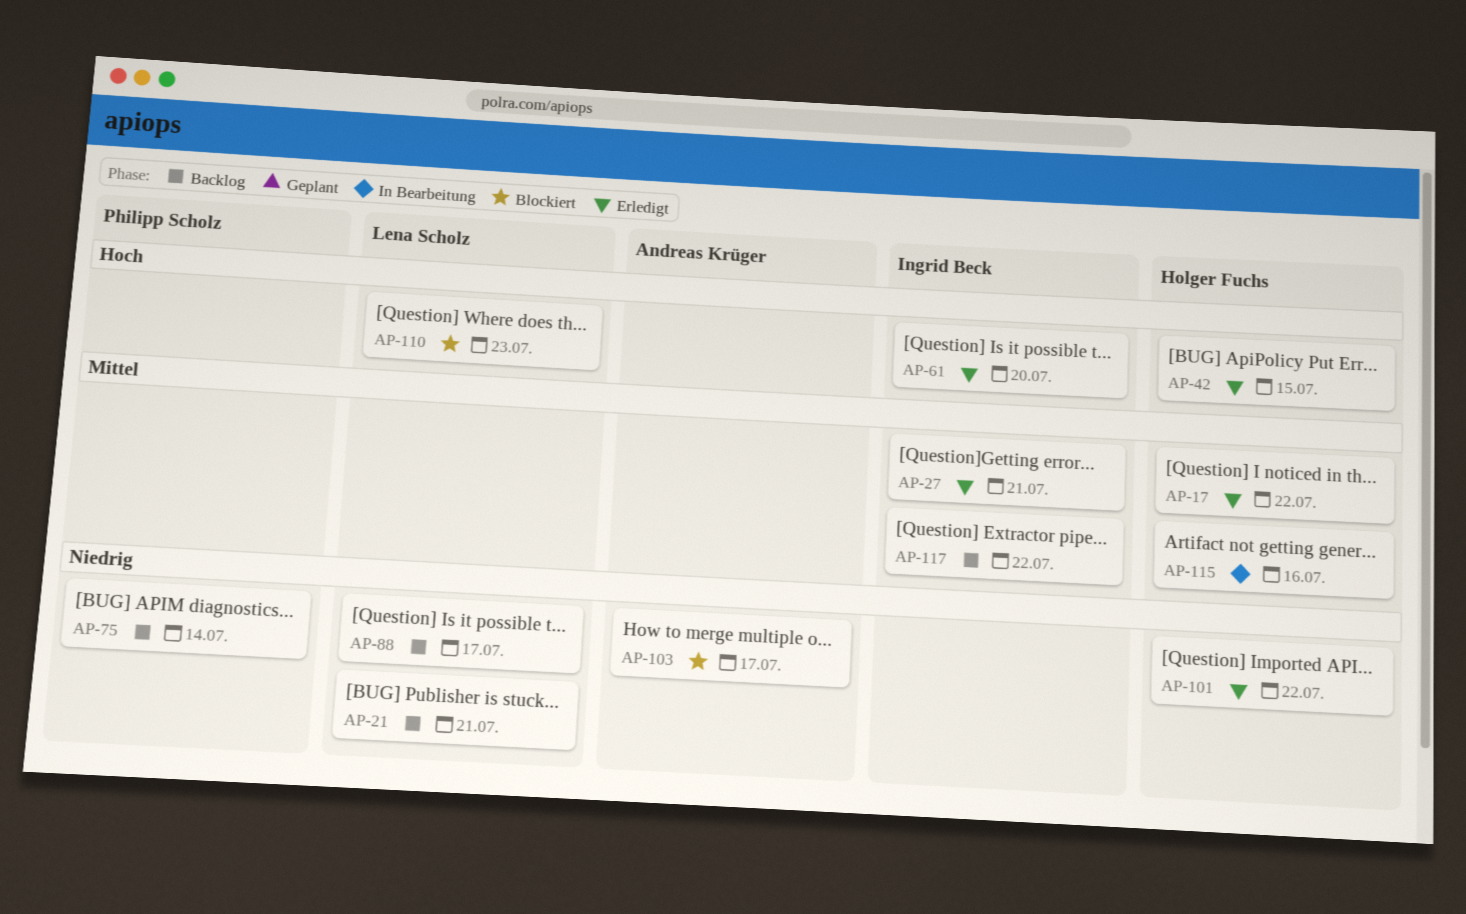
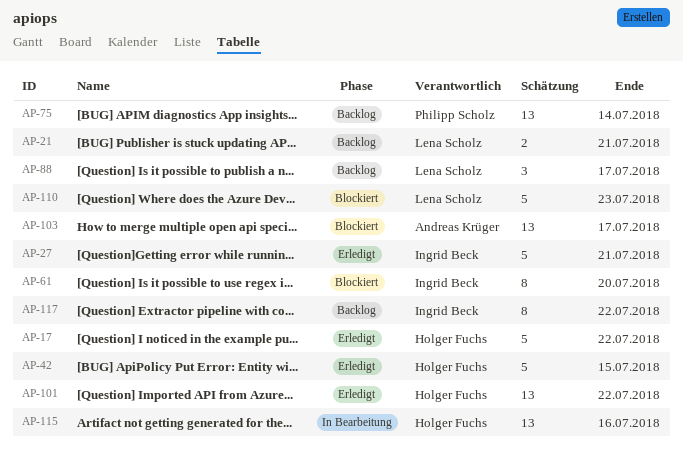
AP-61, status: Erledigt -> Blockiert

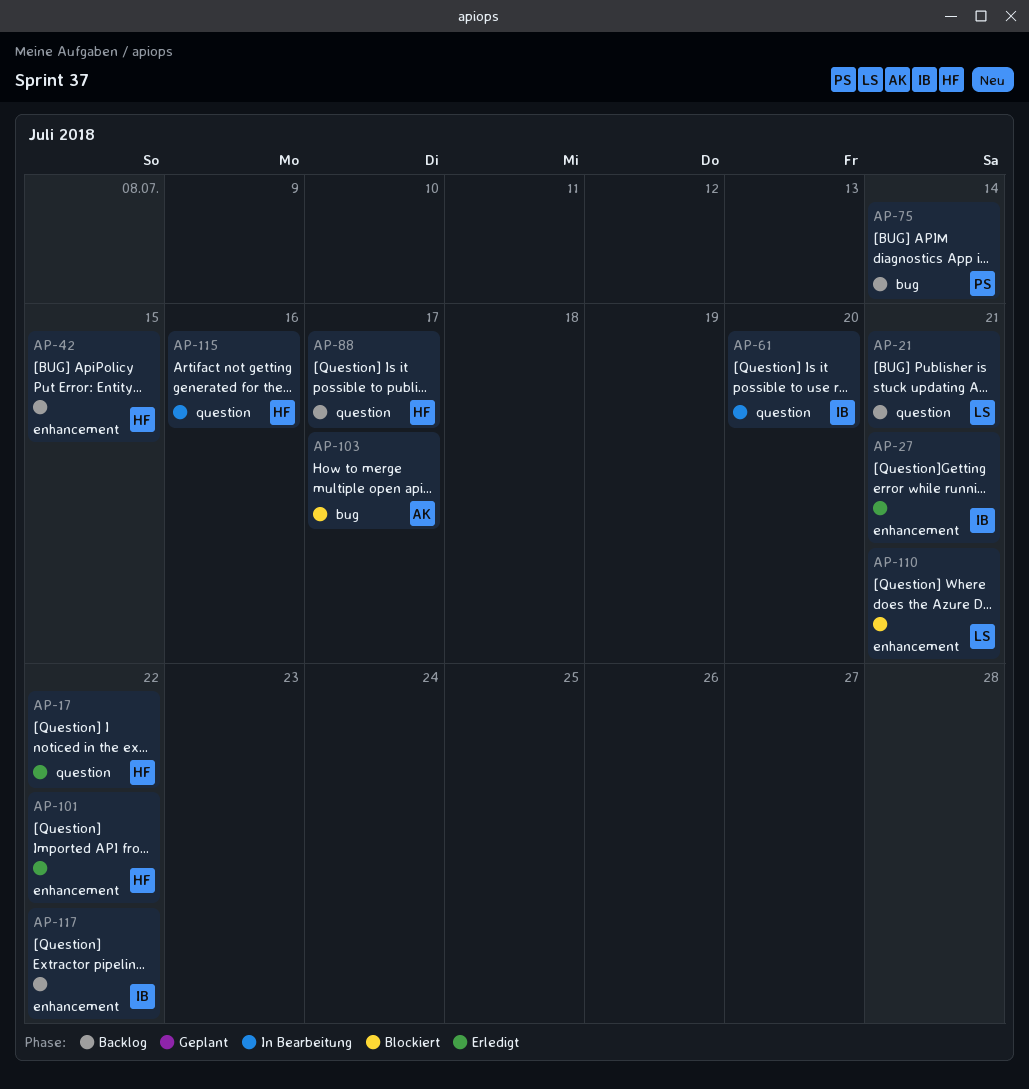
AP-42, status: Erledigt -> Backlog
AP-61, status: Blockiert -> In Bearbeitung
AP-88, owner: Lena Scholz -> Holger Fuchs
AP-110, due: Jul 23 -> Jul 21

